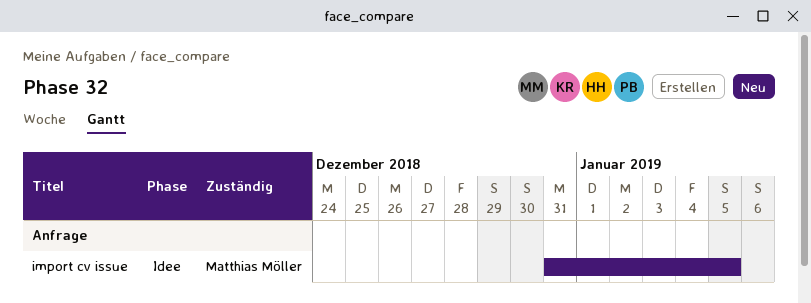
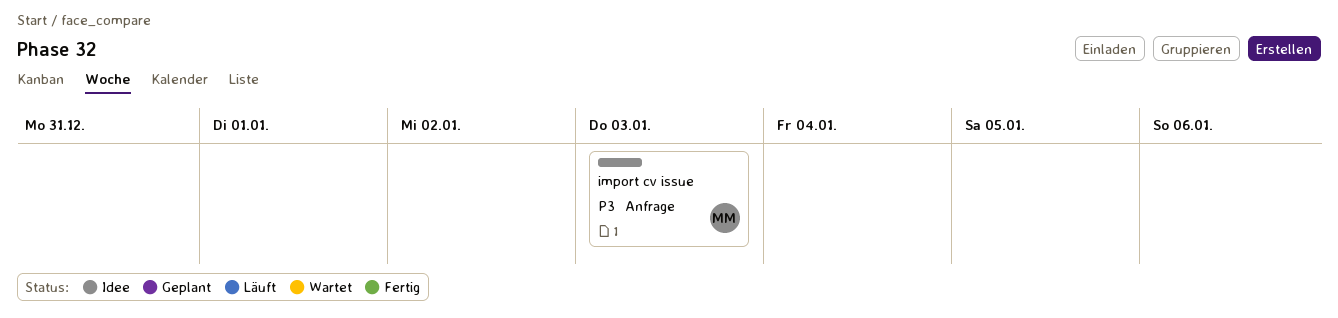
import cv issue, due: Jan 5 -> Jan 3

